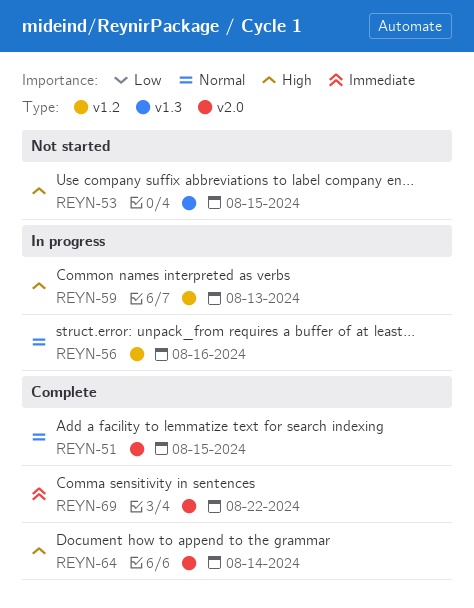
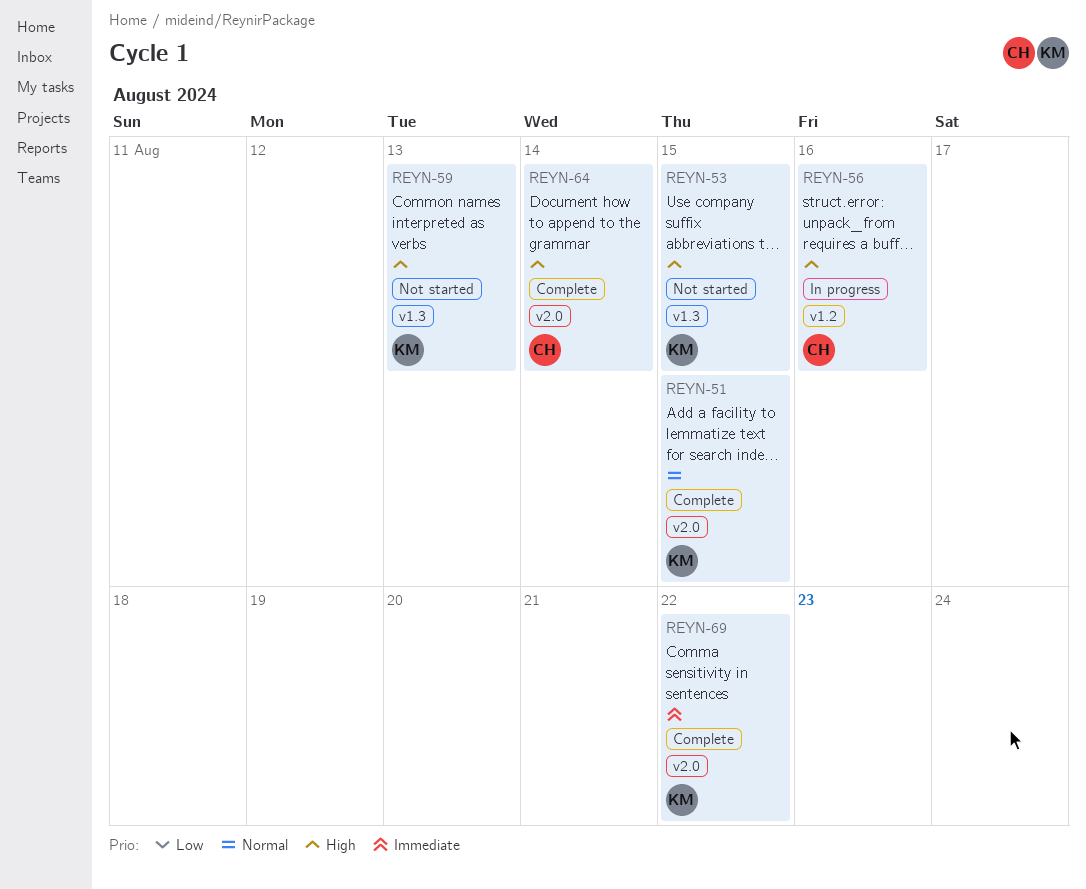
REYN-56, priority: Normal -> High
REYN-59, status: In progress -> Not started
REYN-59, label: v1.2 -> v1.3

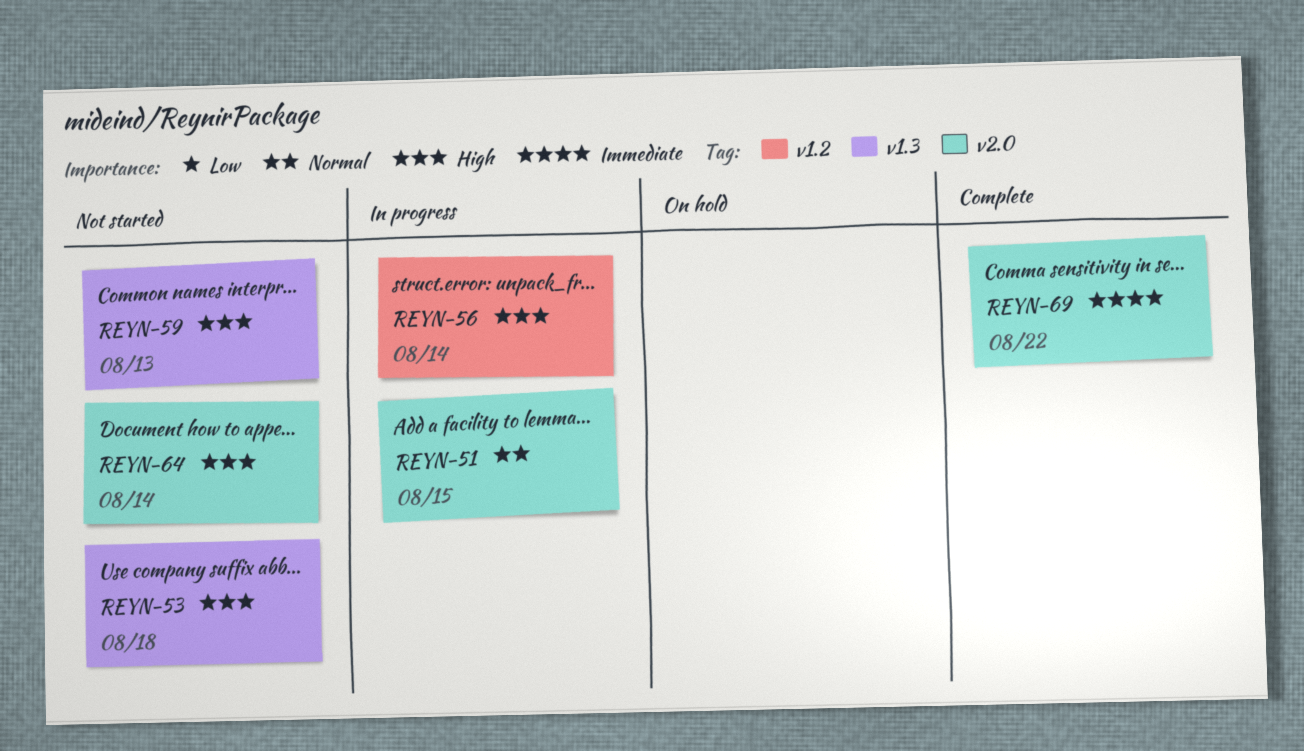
REYN-51, status: Complete -> In progress
REYN-53, due: Aug 15 -> Aug 18
REYN-56, due: Aug 16 -> Aug 14
REYN-64, status: Complete -> Not started

